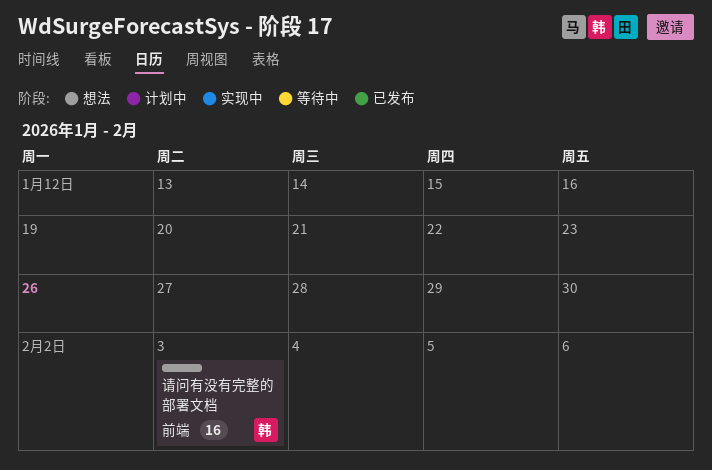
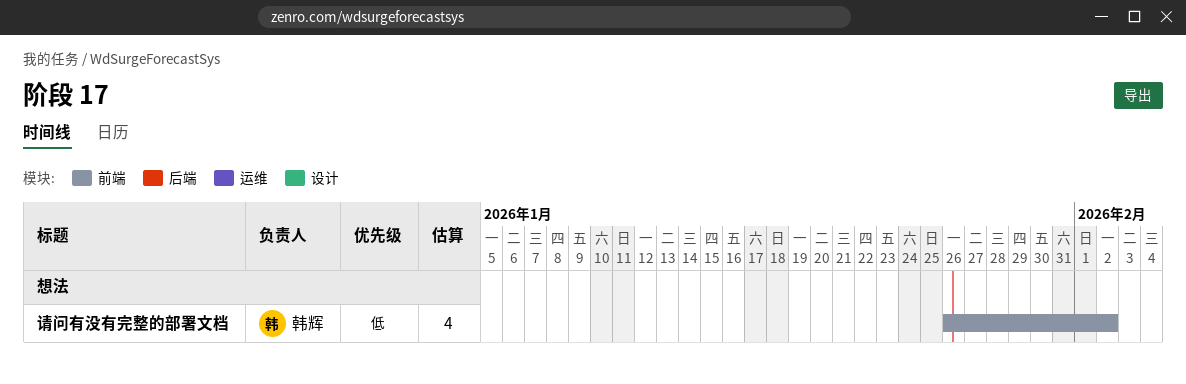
请问有没有完整的部署文档, estimate: 16 -> 4
请问有没有完整的部署文档, due: Feb 3 -> Feb 2

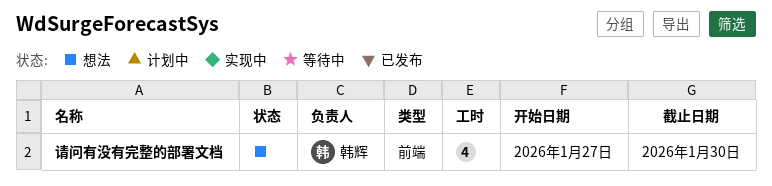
请问有没有完整的部署文档, start: Jan 26 -> Jan 27
请问有没有完整的部署文档, due: Feb 2 -> Jan 30

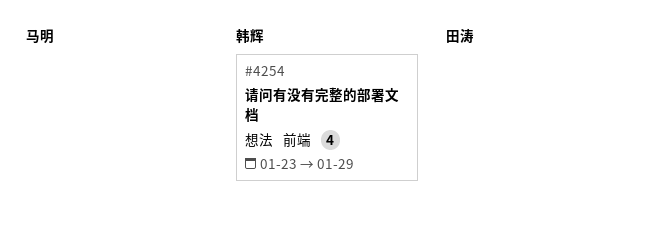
请问有没有完整的部署文档, start: Jan 27 -> Jan 23
请问有没有完整的部署文档, due: Jan 30 -> Jan 29

